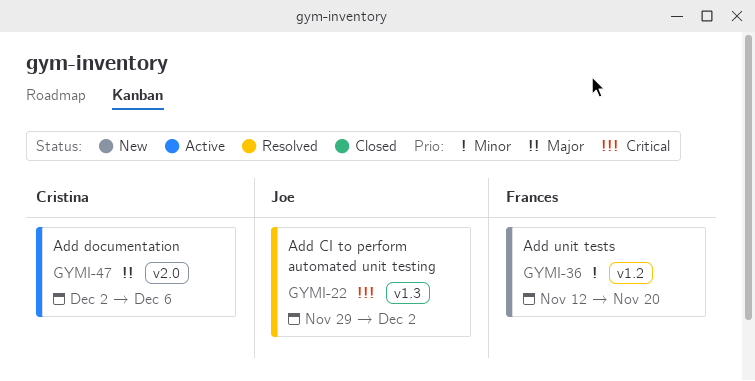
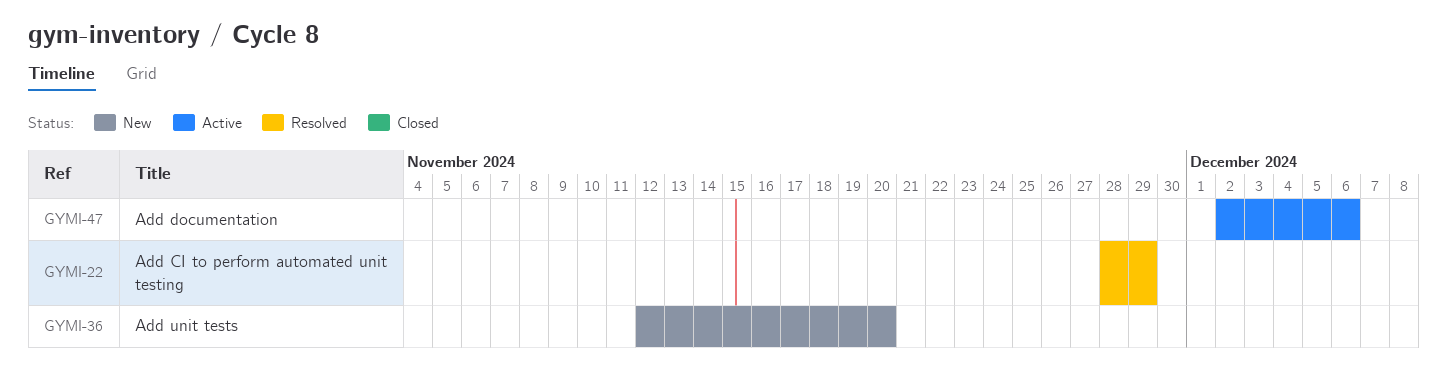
GYMI-22, start: Nov 29 -> Nov 28
GYMI-22, due: Dec 2 -> Nov 29

